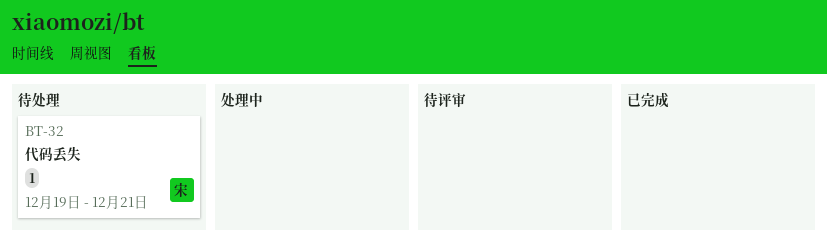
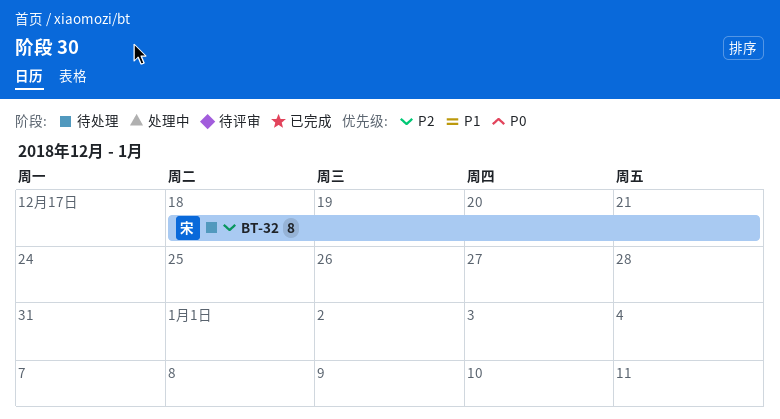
BT-32, estimate: 1 -> 8
BT-32, start: Dec 19 -> Dec 18

